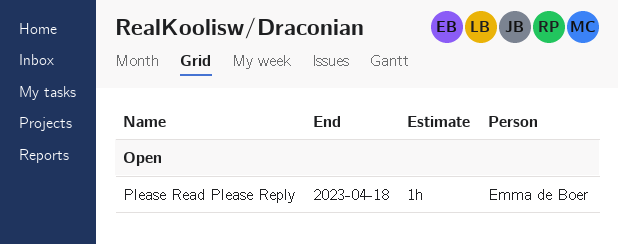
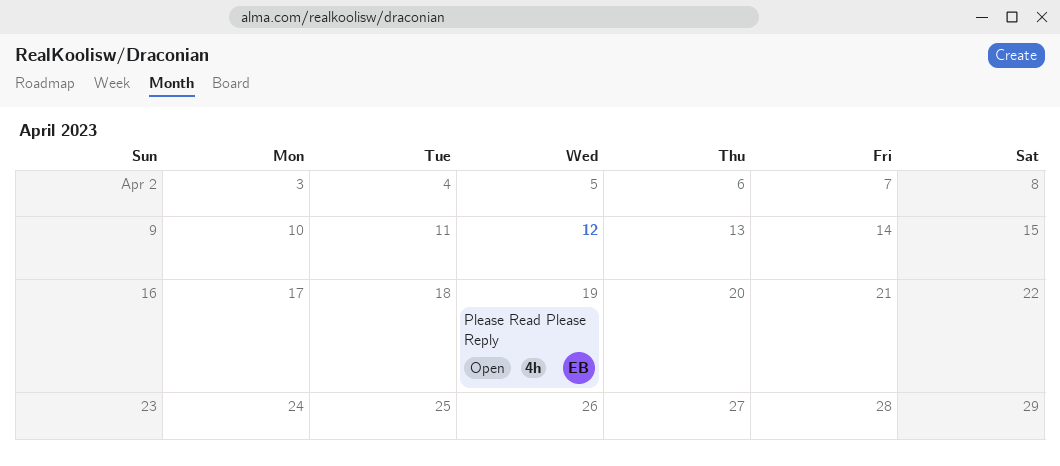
Please Read Please Reply, estimate: 1h -> 4h
Please Read Please Reply, due: Apr 18 -> Apr 19

